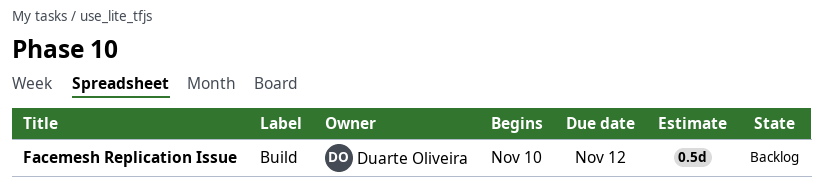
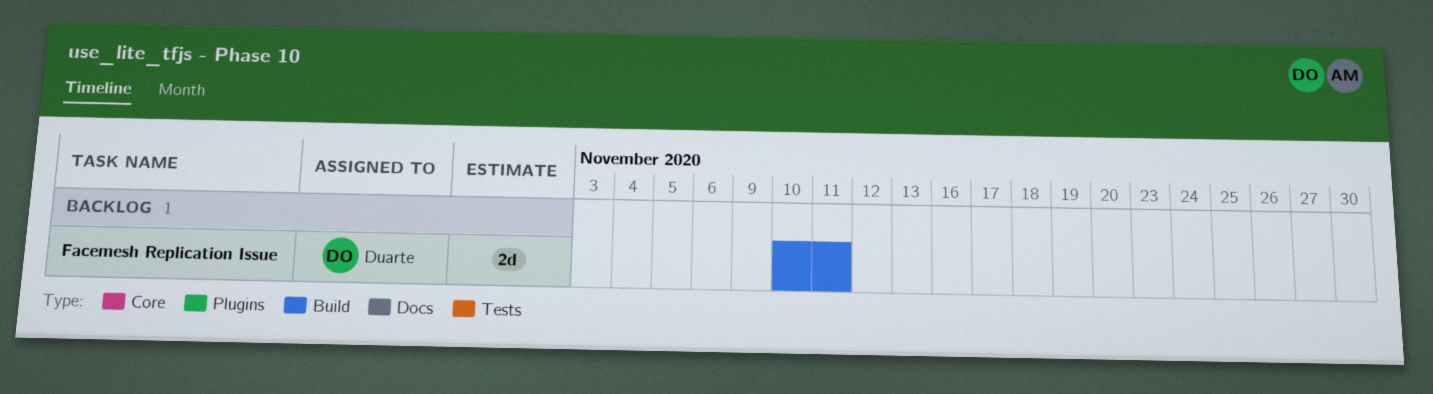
Facemesh Replication Issue, estimate: 0.5d -> 2d
Facemesh Replication Issue, due: Nov 12 -> Nov 11

